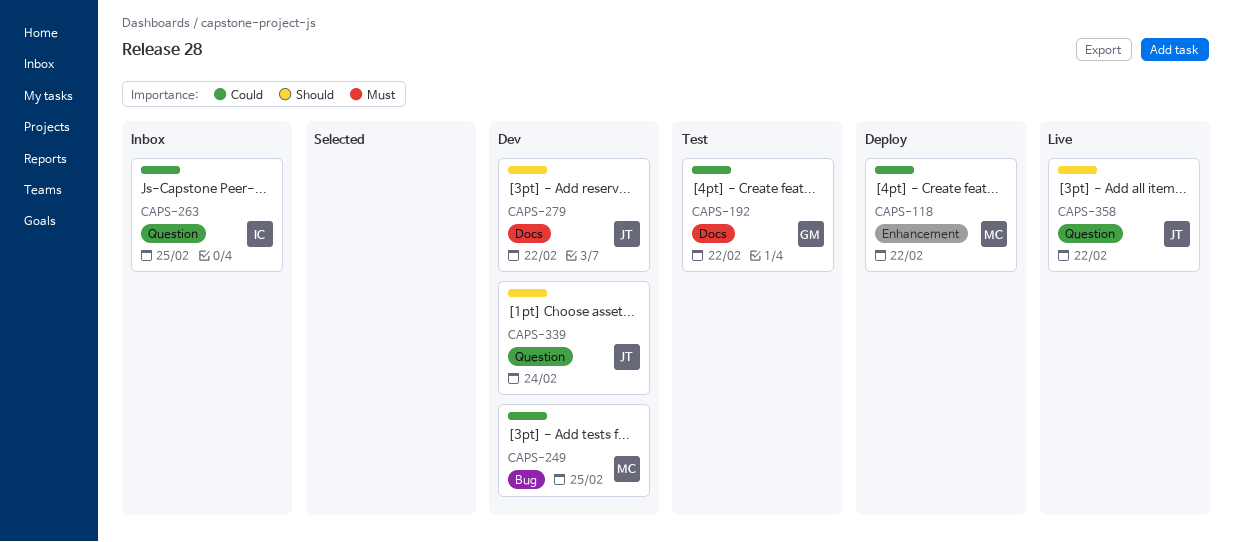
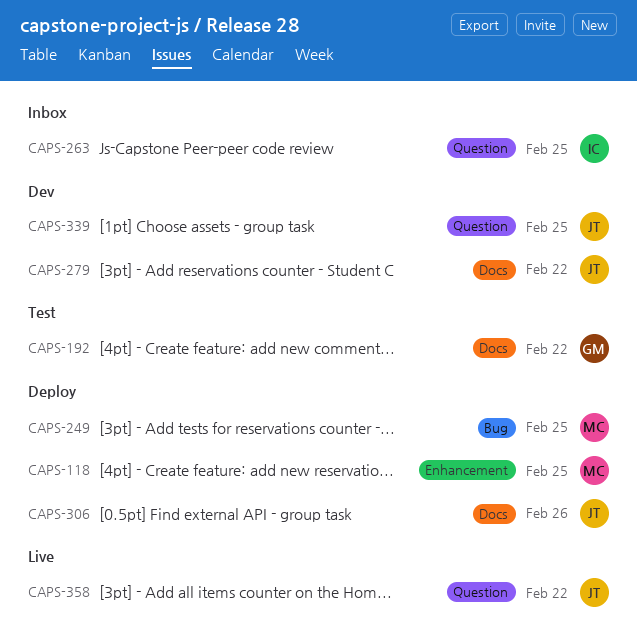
CAPS-118, due: Feb 22 -> Feb 25
CAPS-249, status: Dev -> Deploy
CAPS-306: none -> present
CAPS-339, due: Feb 24 -> Feb 25

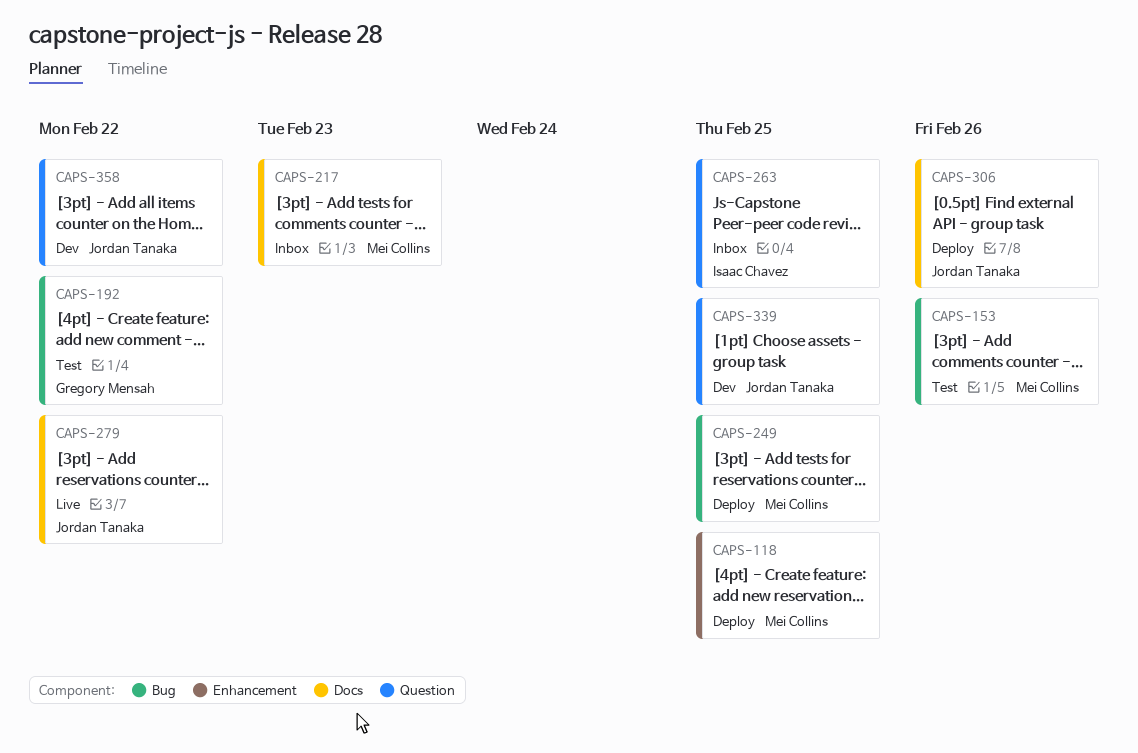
CAPS-153: none -> present
CAPS-192, label: Docs -> Bug
CAPS-217: none -> present
CAPS-279, status: Dev -> Live
CAPS-358, status: Live -> Dev

